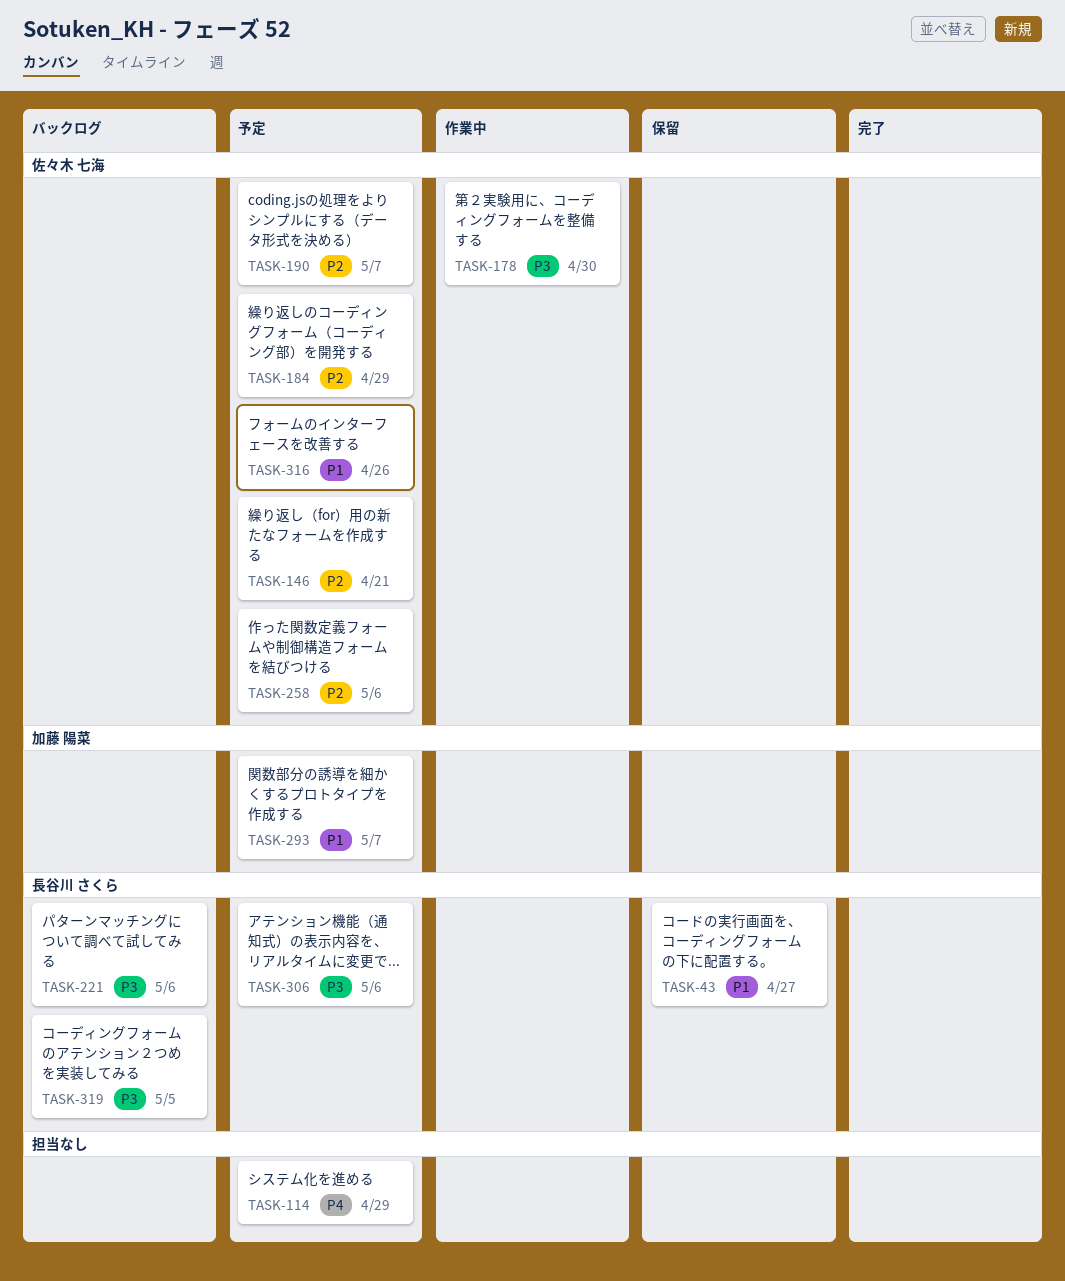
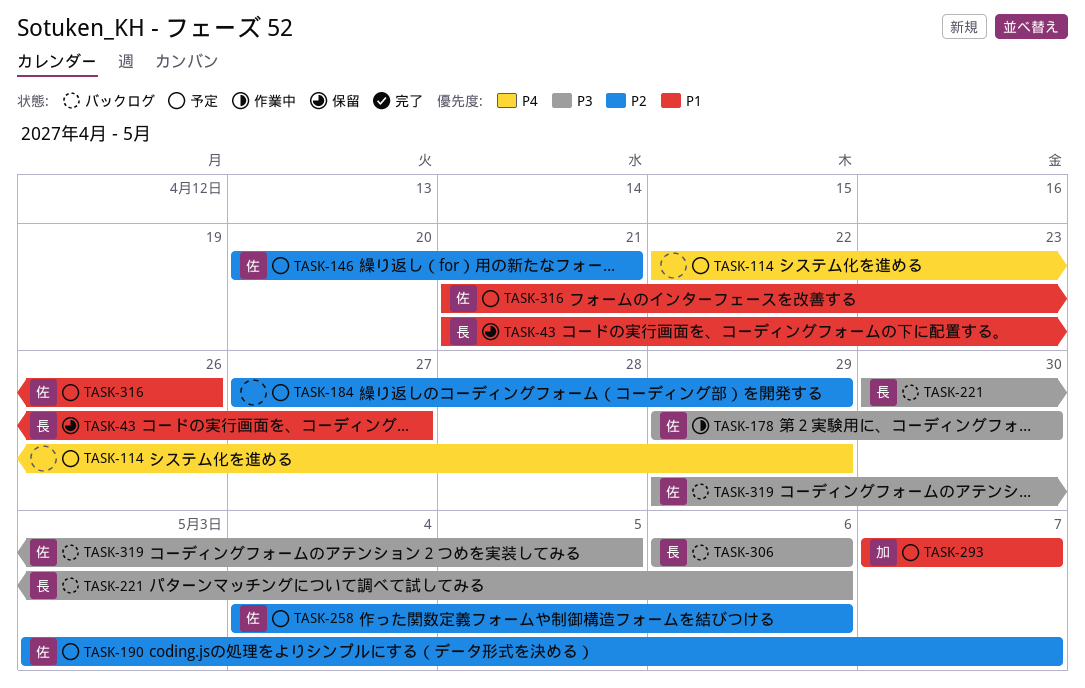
TASK-184, owner: 佐々木 七海 -> none
TASK-306, status: 予定 -> バックログ
TASK-319, owner: 長谷川 さくら -> 佐々木 七海

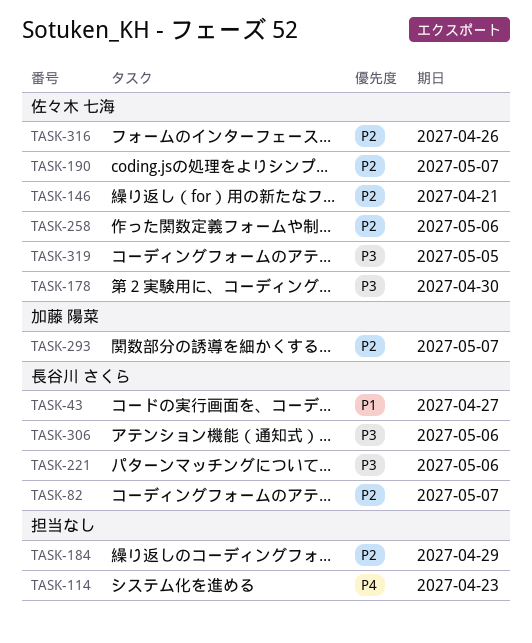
TASK-82: none -> present
TASK-114, due: Apr 29 -> Apr 23
TASK-293, priority: P1 -> P2
TASK-316, priority: P1 -> P2

